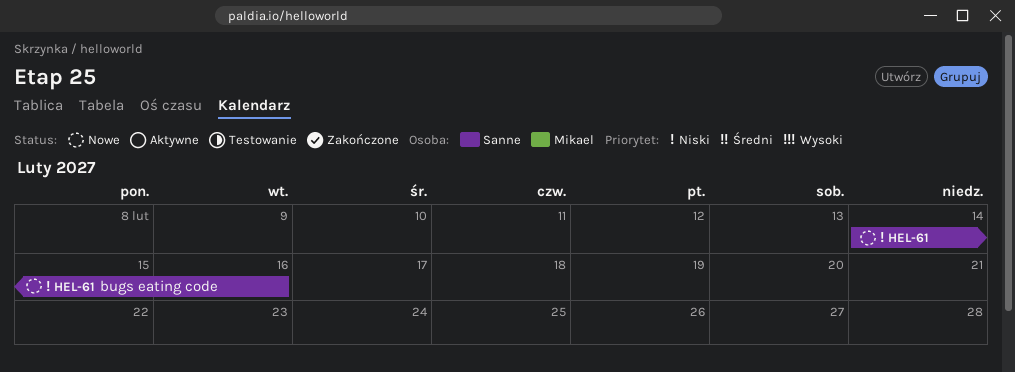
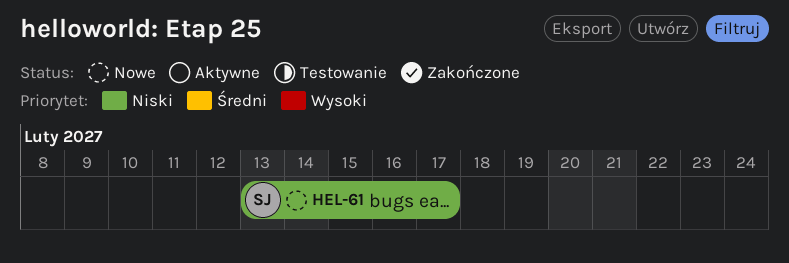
HEL-61, start: Feb 14 -> Feb 13
HEL-61, due: Feb 16 -> Feb 17

